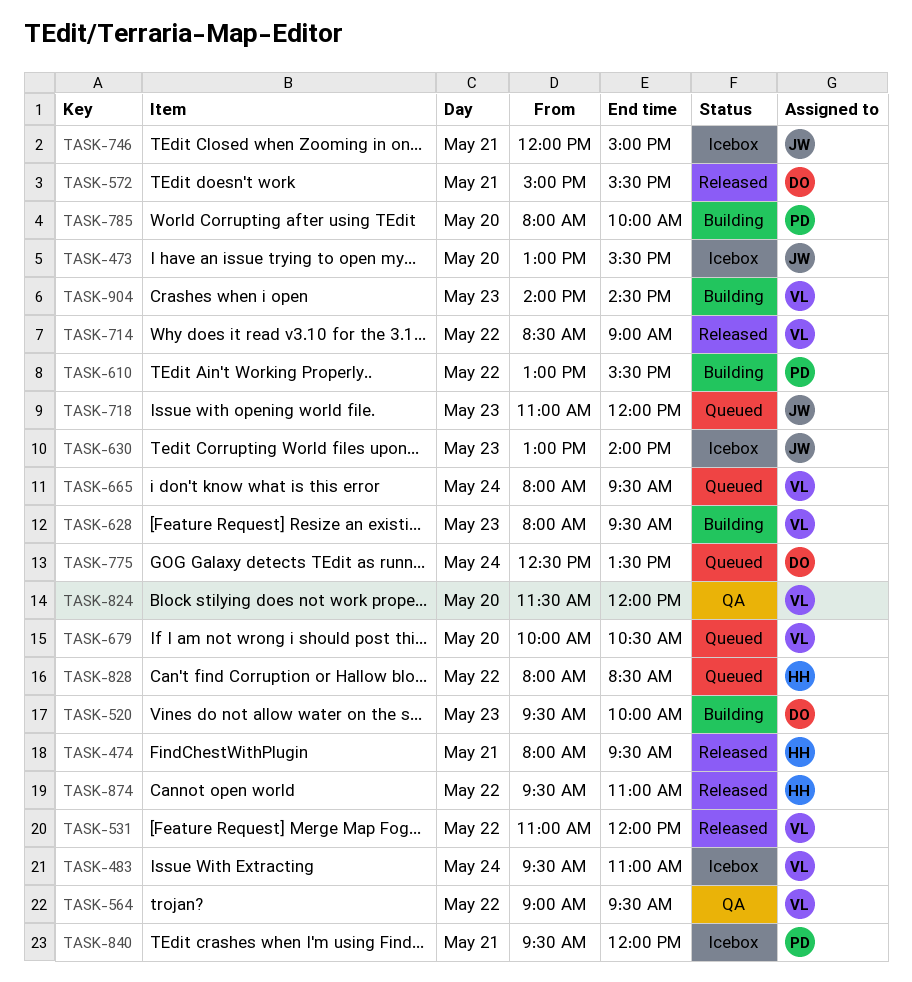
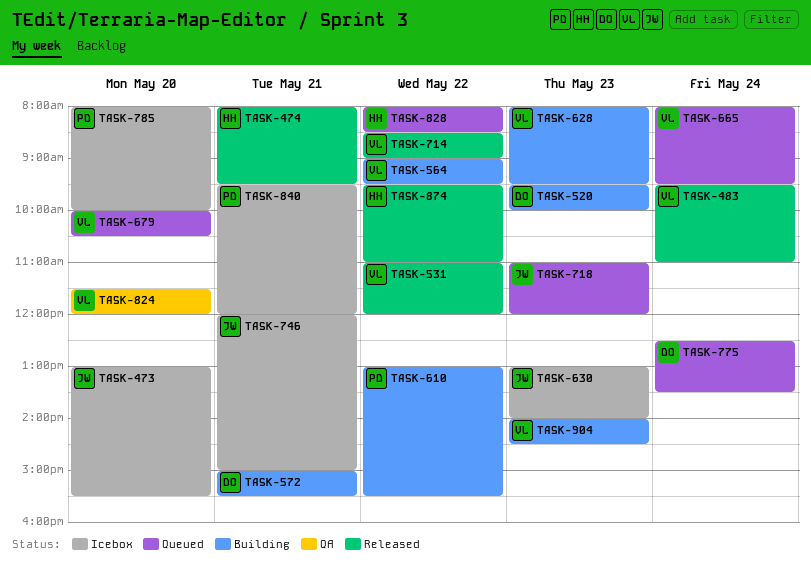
TASK-483, status: Icebox -> Released
TASK-564, status: QA -> Building
TASK-572, status: Released -> Building
TASK-785, status: Building -> Icebox

